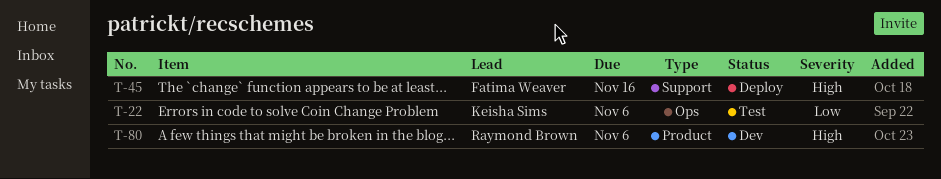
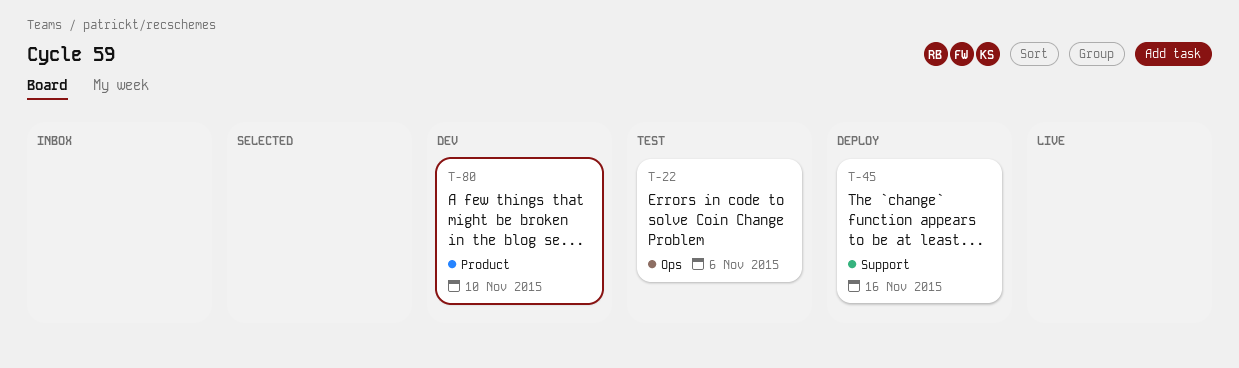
T-80, due: Nov 6 -> Nov 10

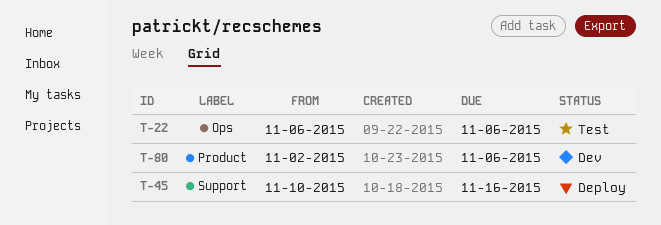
T-80, due: Nov 10 -> Nov 6

